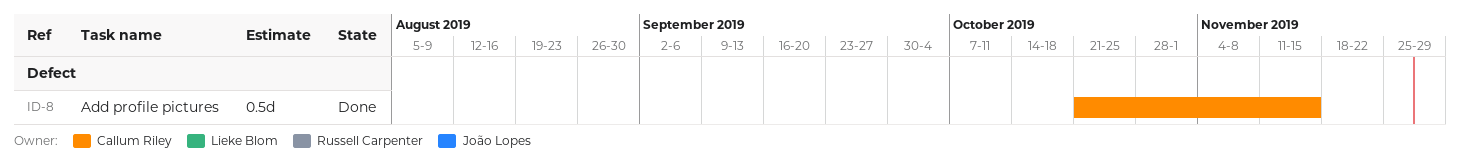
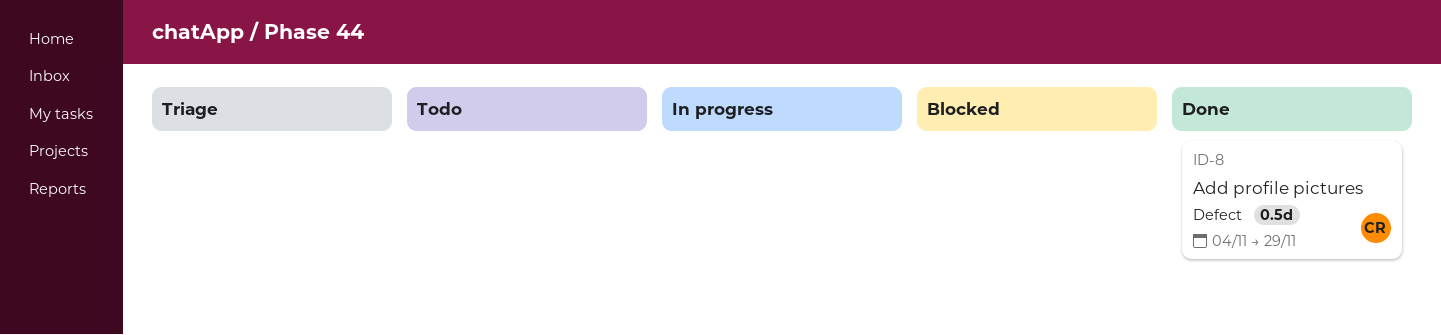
ID-8, start: Oct 21 -> Nov 4
ID-8, due: Nov 15 -> Nov 29

